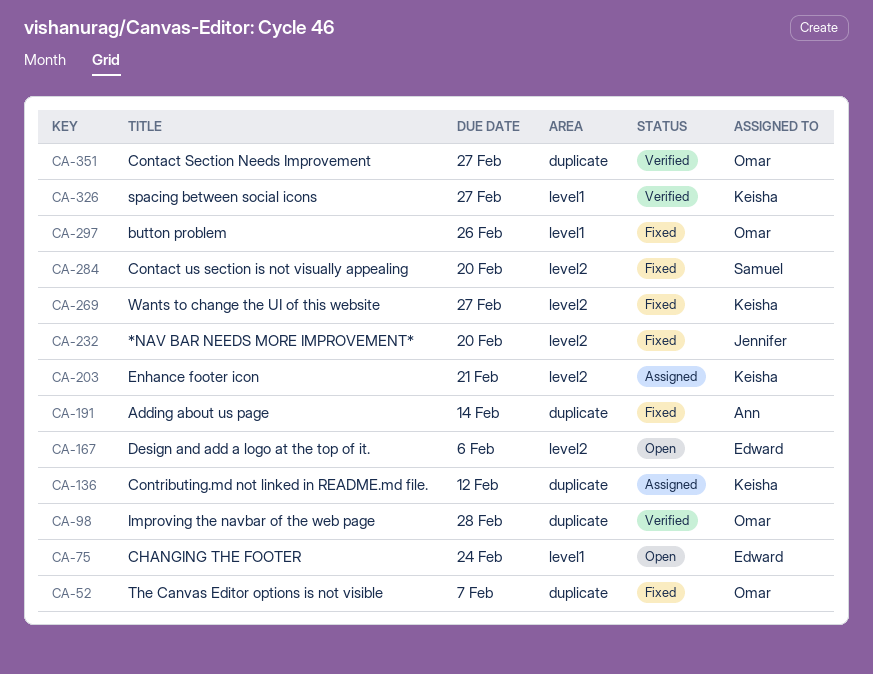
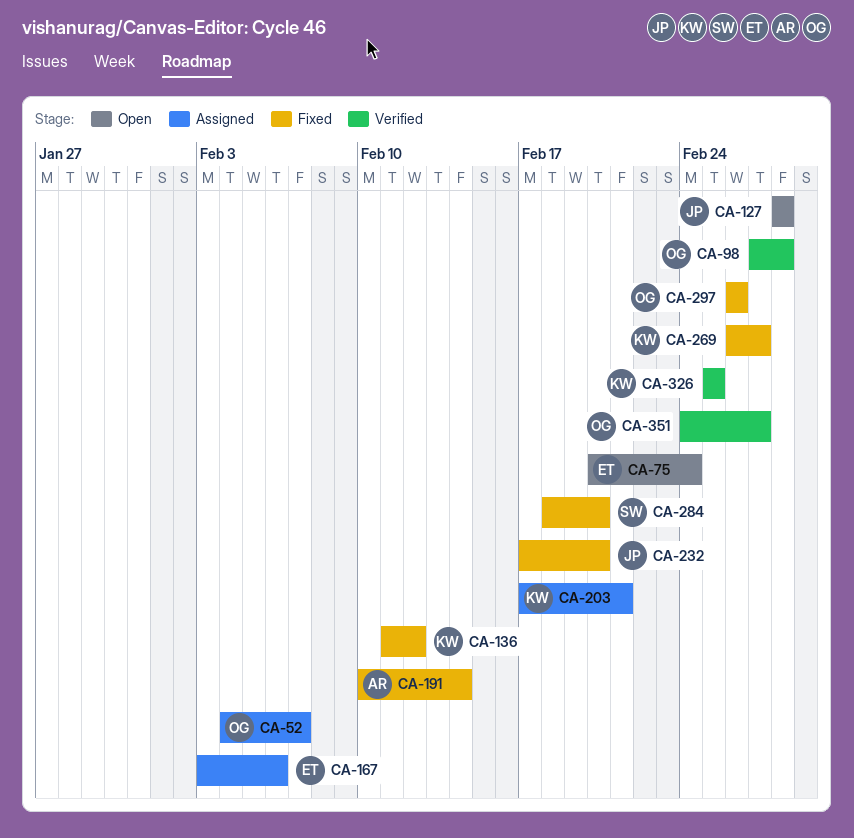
CA-52, status: Fixed -> Assigned
CA-127: none -> present
CA-136, status: Assigned -> Fixed
CA-167, status: Open -> Assigned
CA-326, due: Feb 27 -> Feb 25

